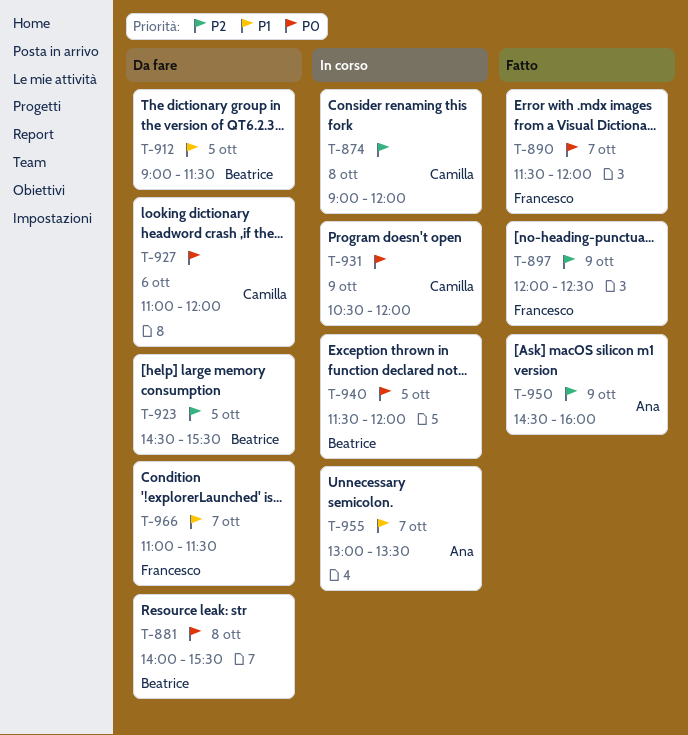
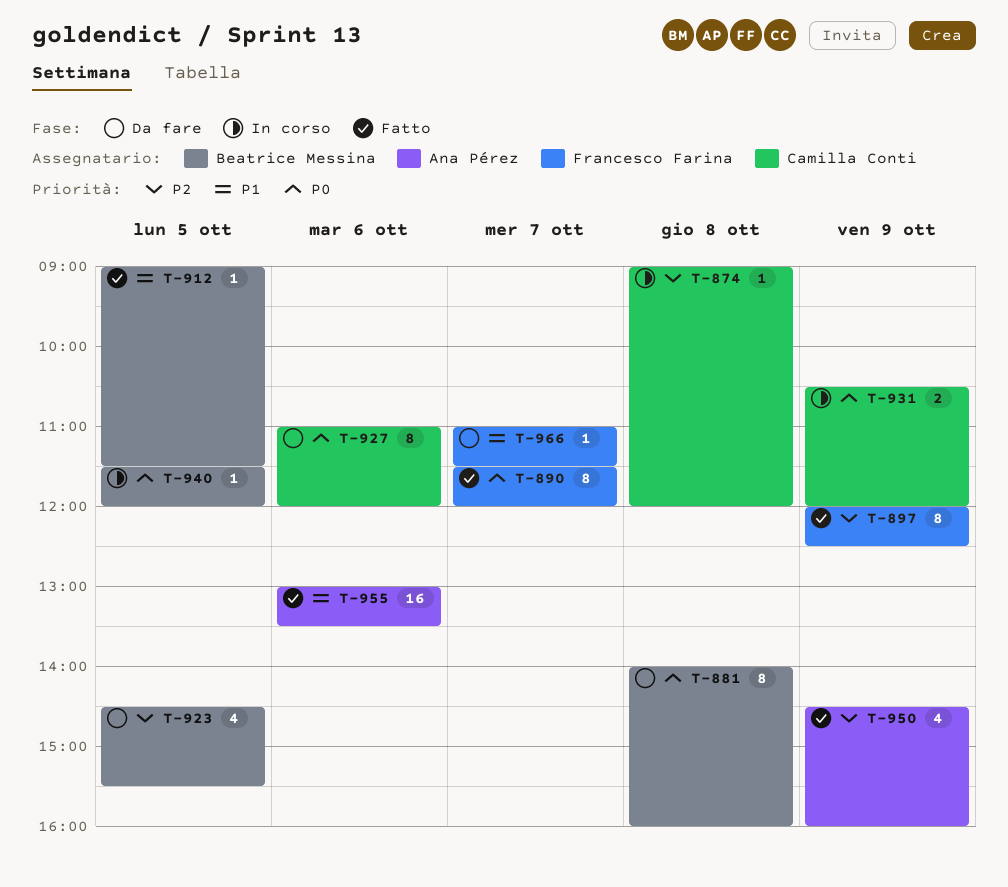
T-881, ends: 15:30 -> 16:00
T-912, status: Da fare -> Fatto
T-955, status: In corso -> Fatto
T-955, day: Oct 7 -> Oct 6

